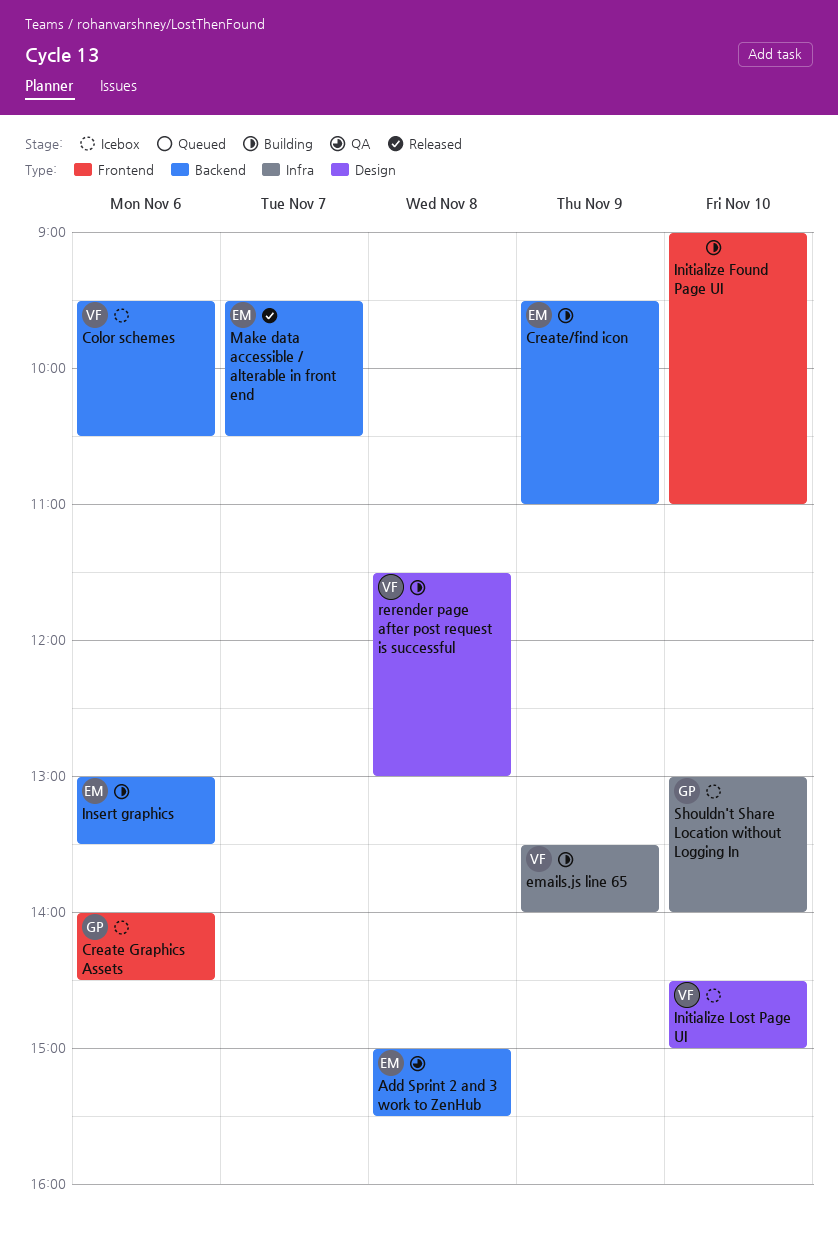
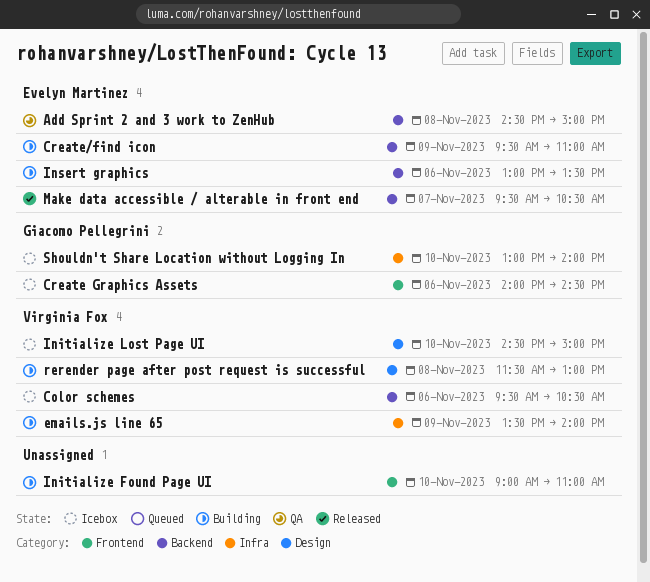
Add Sprint 2 and 3 work to ZenHub, begins: 15:00 -> 14:30
Add Sprint 2 and 3 work to ZenHub, ends: 15:30 -> 15:00

